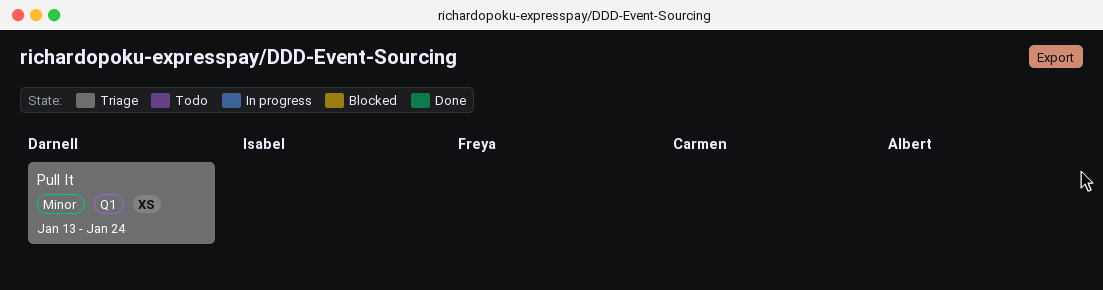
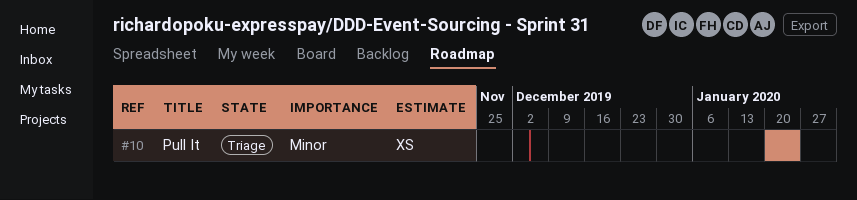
Pull It, start: Jan 13 -> Jan 20

